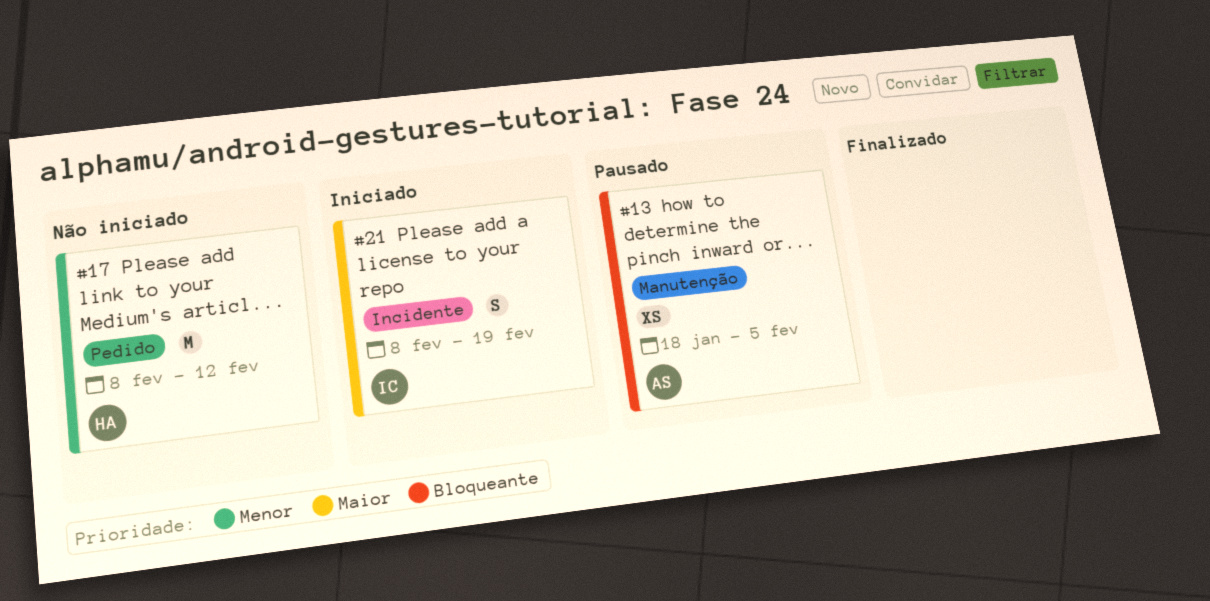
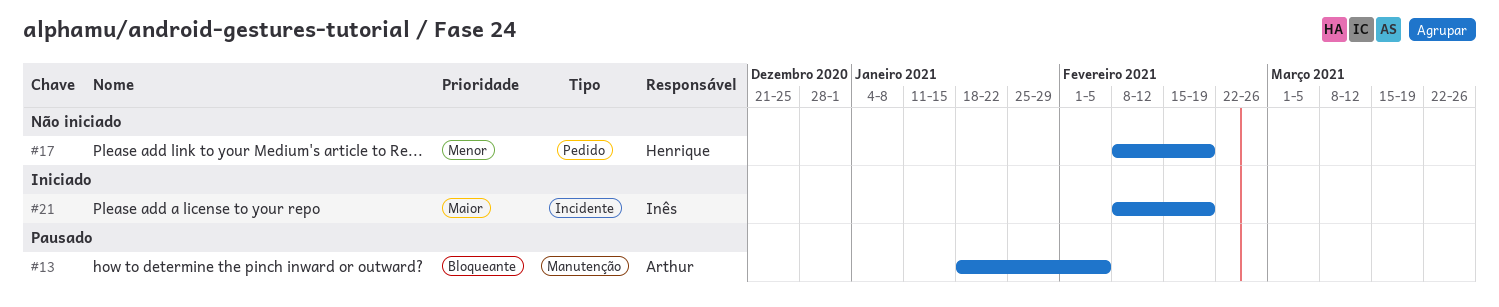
#17, due: Feb 12 -> Feb 19

